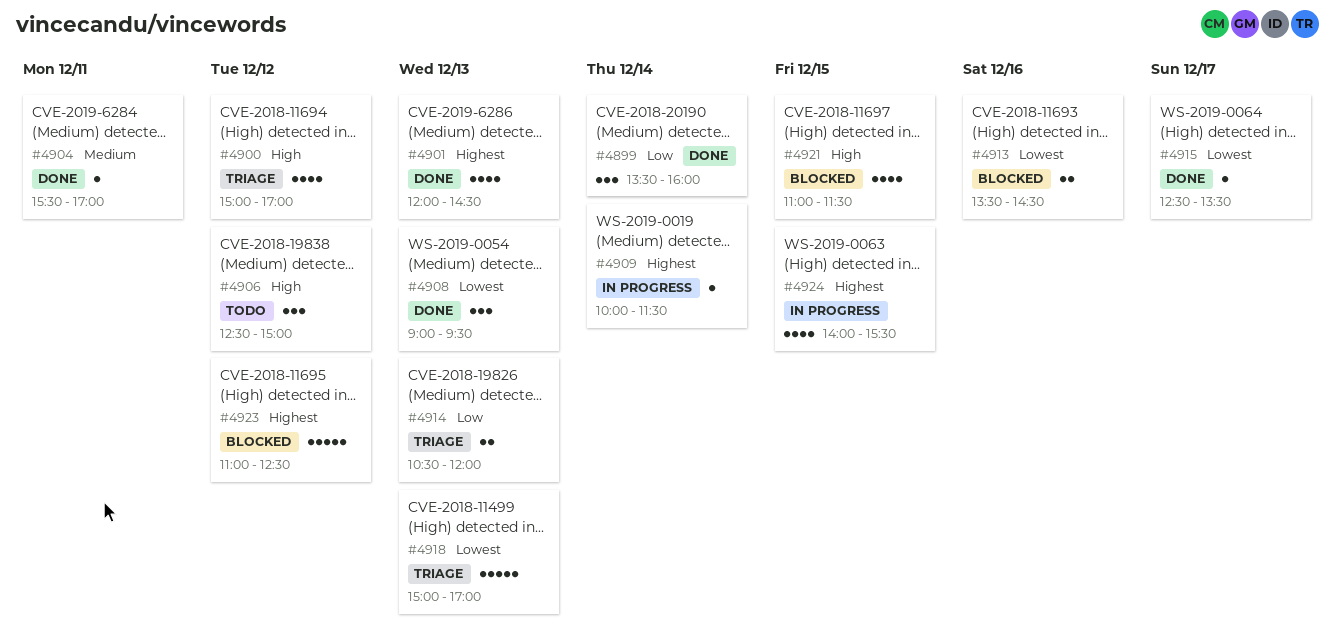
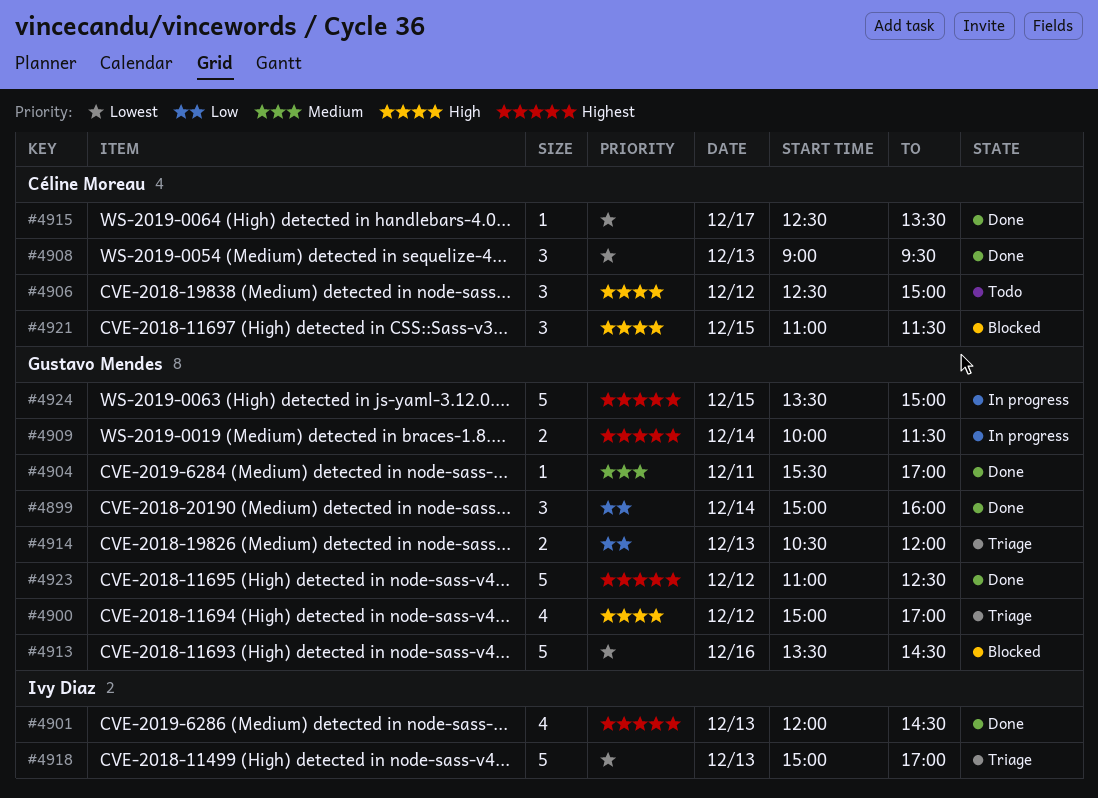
#4899, begins: 13:30 -> 15:00
#4909, estimate: 1 -> 2
#4913, estimate: 2 -> 5
#4921, estimate: 4 -> 3
#4923, status: Blocked -> Done
#4924, estimate: 4 -> 5
#4924, begins: 14:00 -> 13:30
#4924, ends: 15:30 -> 15:00

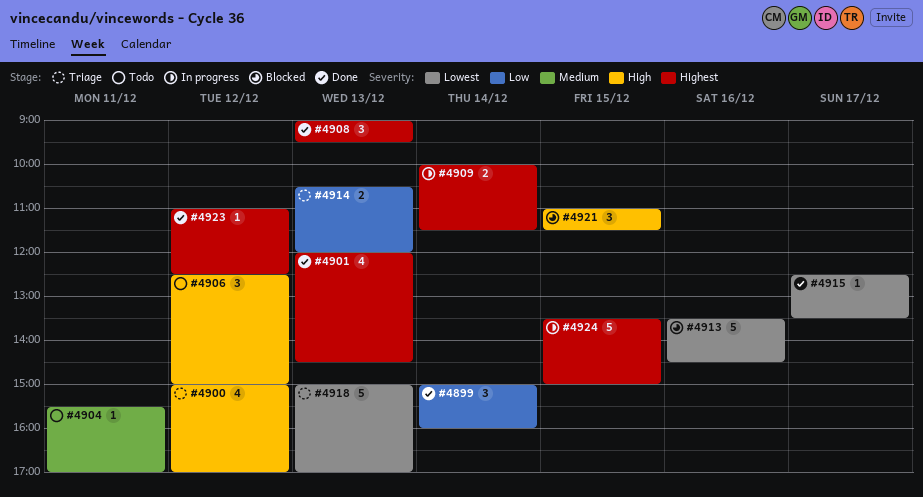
#4904, status: Done -> Todo
#4908, priority: Lowest -> Highest
#4923, estimate: 5 -> 1

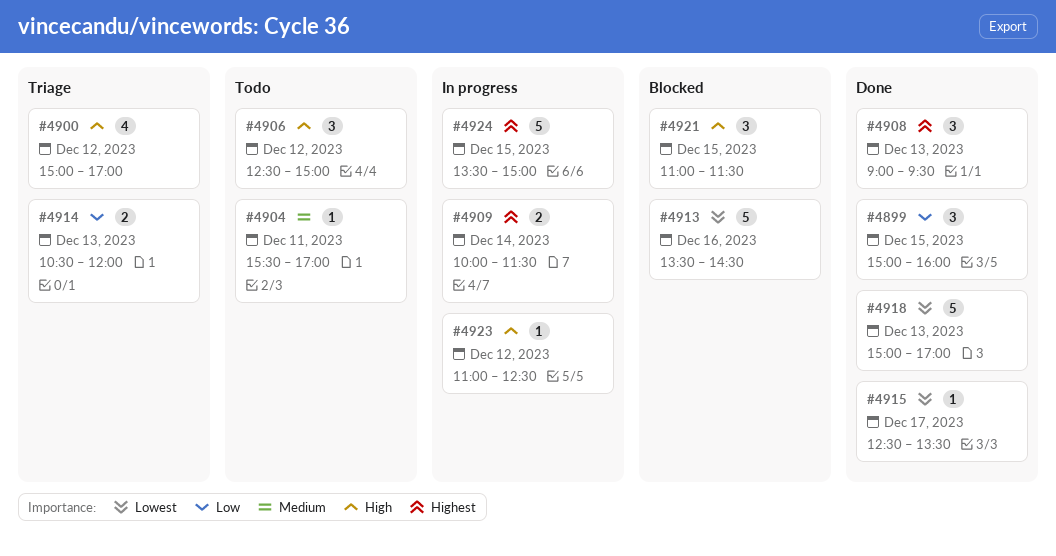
#4899, day: Dec 14 -> Dec 15
#4901: present -> none
#4918, status: Triage -> Done
#4923, status: Done -> In progress
#4923, priority: Highest -> High

